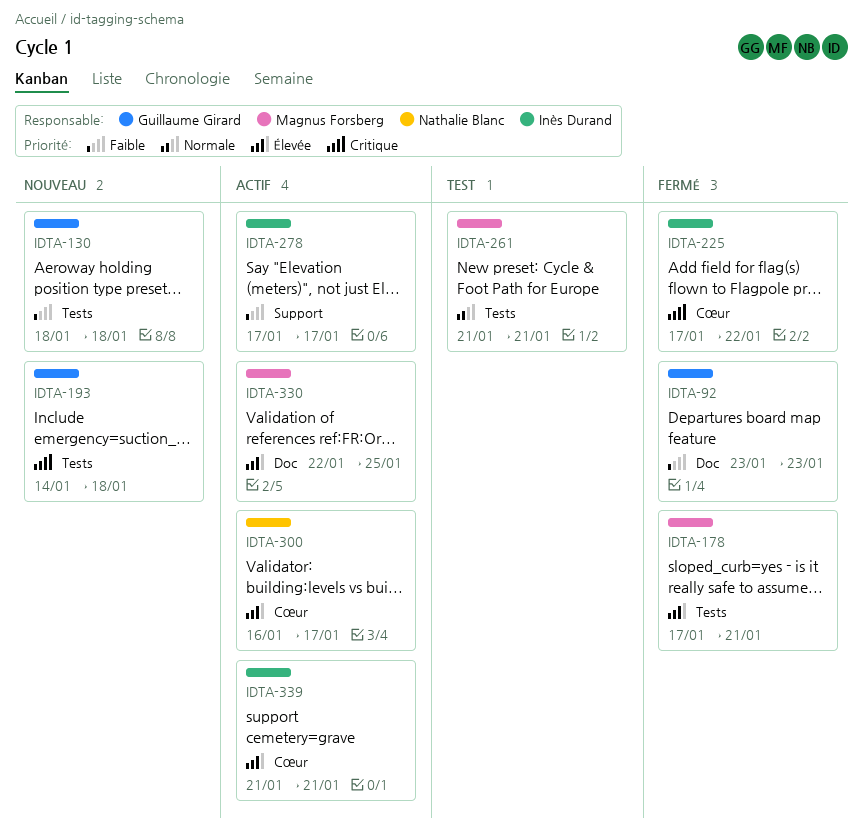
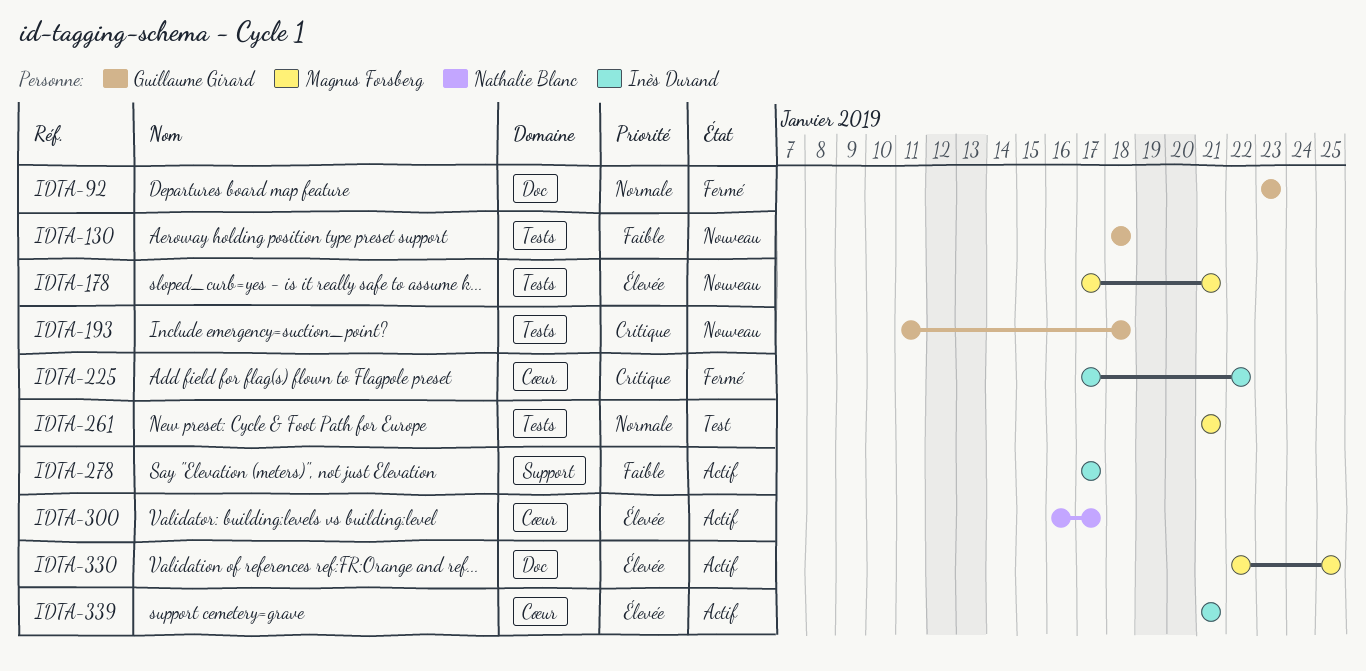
IDTA-92, priority: Faible -> Normale
IDTA-178, status: Fermé -> Nouveau
IDTA-193, start: Jan 14 -> Jan 11

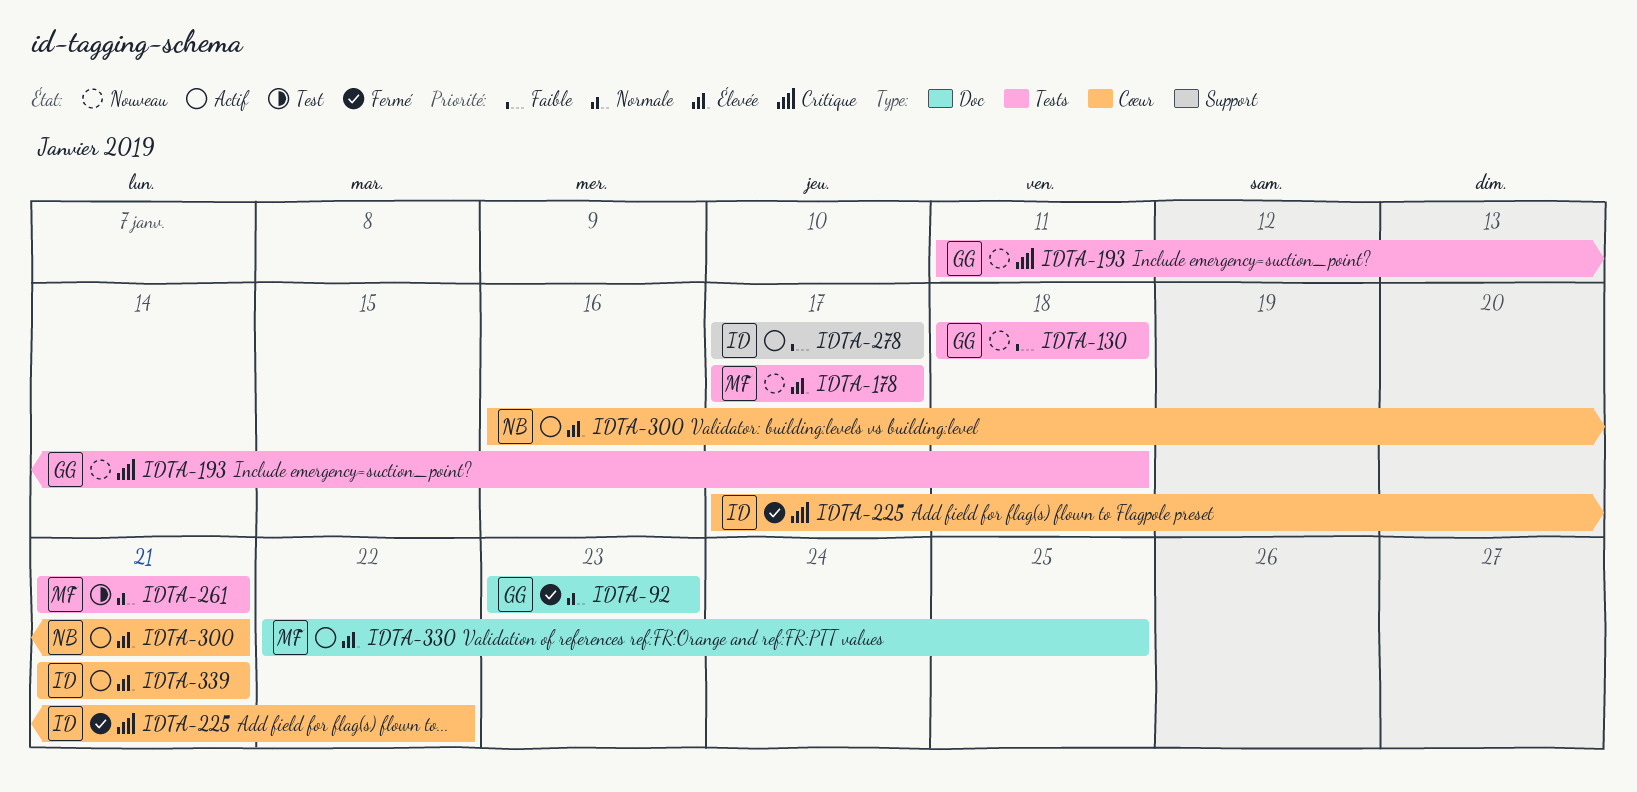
IDTA-178, due: Jan 21 -> Jan 17
IDTA-300, due: Jan 17 -> Jan 21

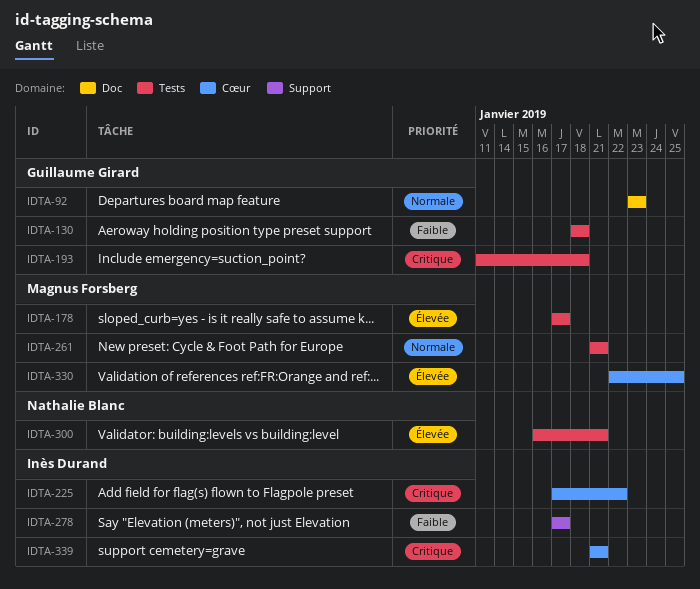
IDTA-300, label: Cœur -> Tests
IDTA-330, label: Doc -> Cœur
IDTA-339, priority: Élevée -> Critique

